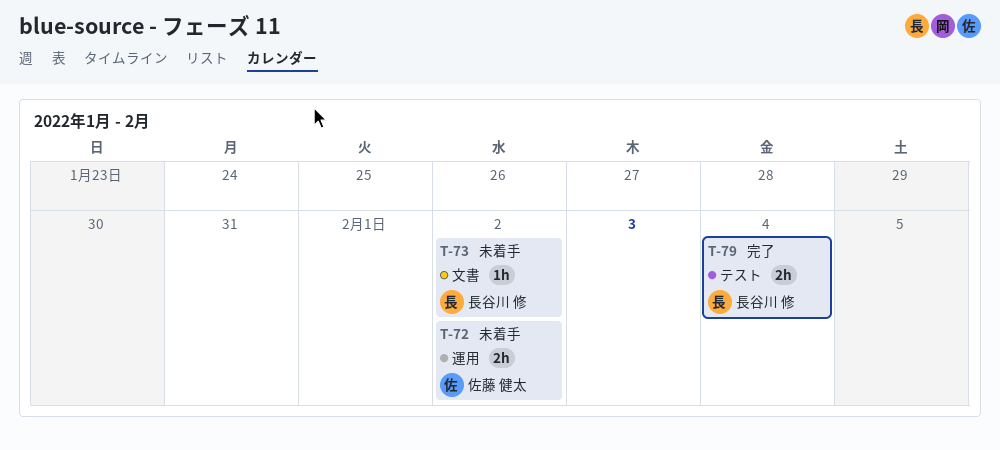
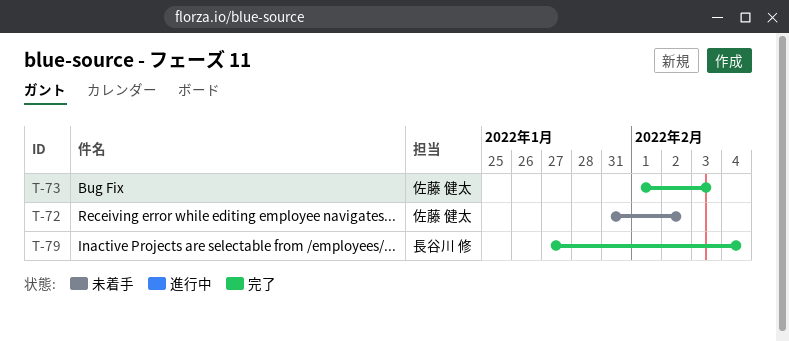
T-73, status: 未着手 -> 完了
T-73, owner: 長谷川 修 -> 佐藤 健太
T-73, due: Feb 2 -> Feb 3

